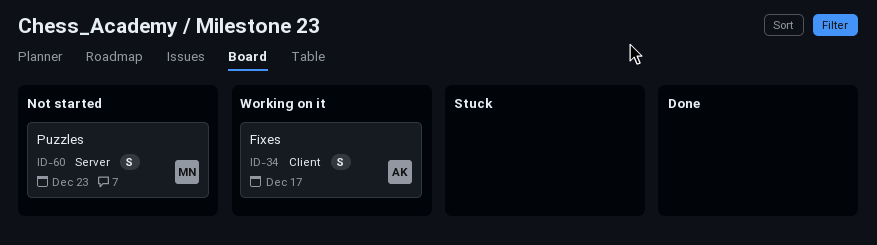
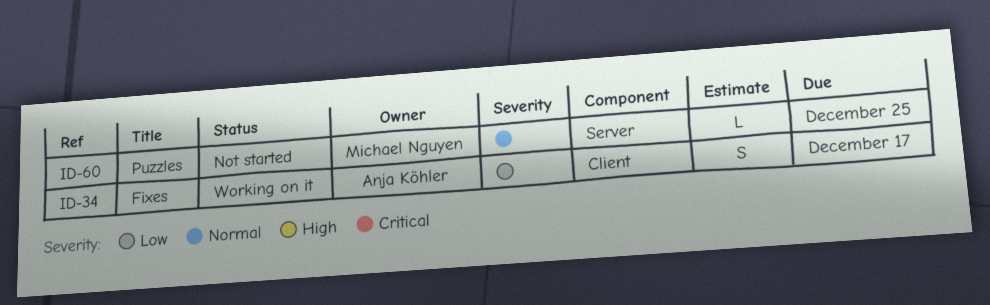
ID-60, estimate: S -> L
ID-60, due: Dec 23 -> Dec 25

